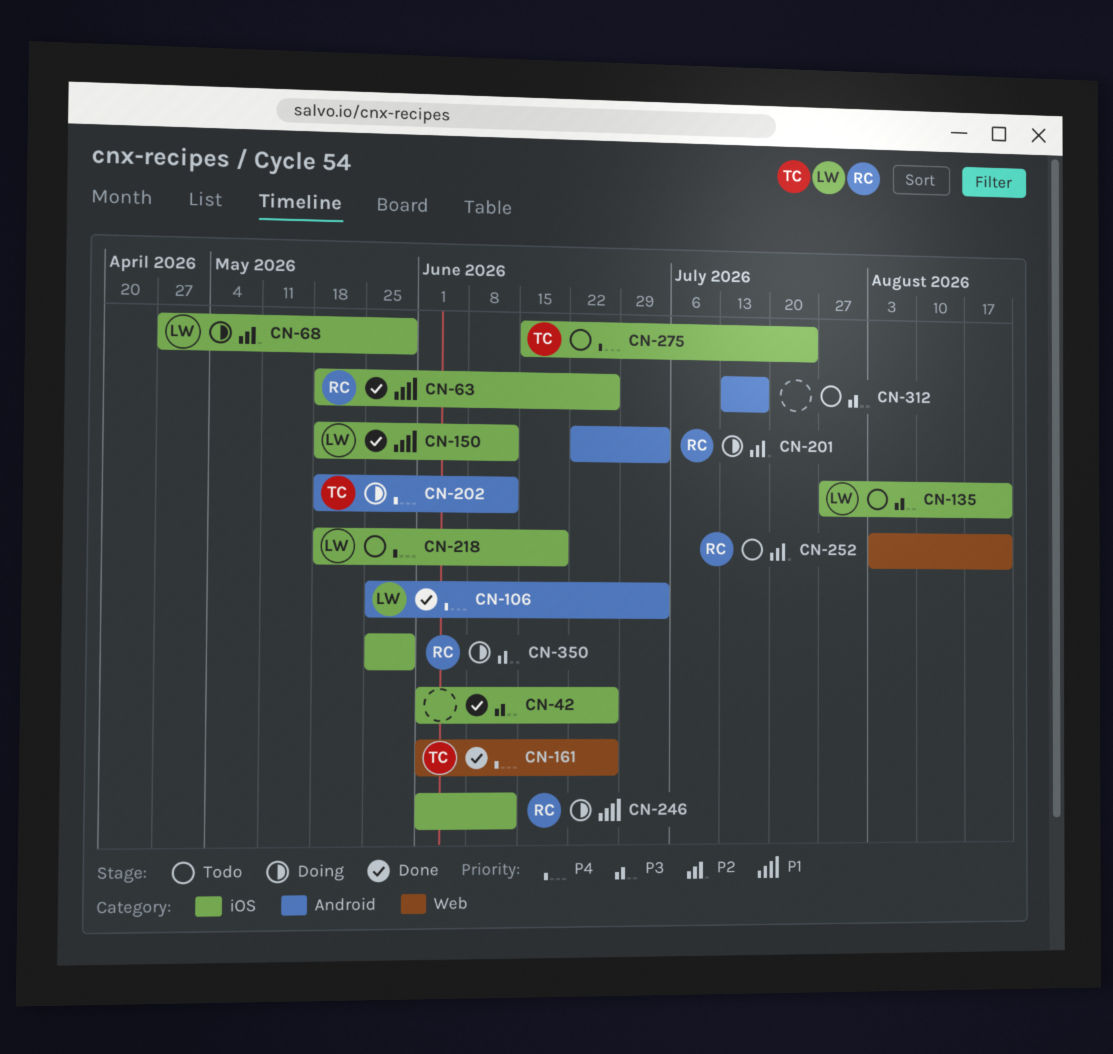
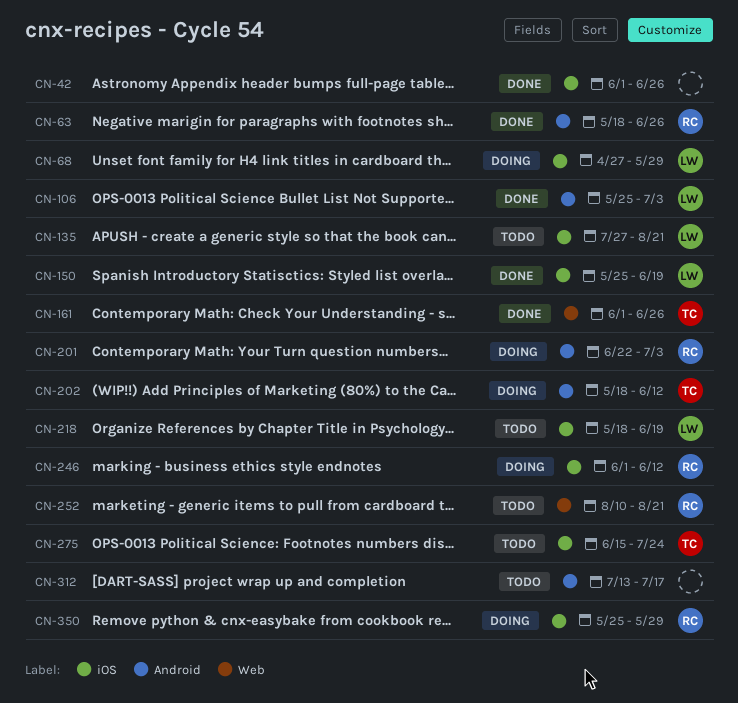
CN-63, label: iOS -> Android
CN-150, start: May 18 -> May 25
CN-150, due: Jun 12 -> Jun 19
CN-252, start: Aug 3 -> Aug 10

